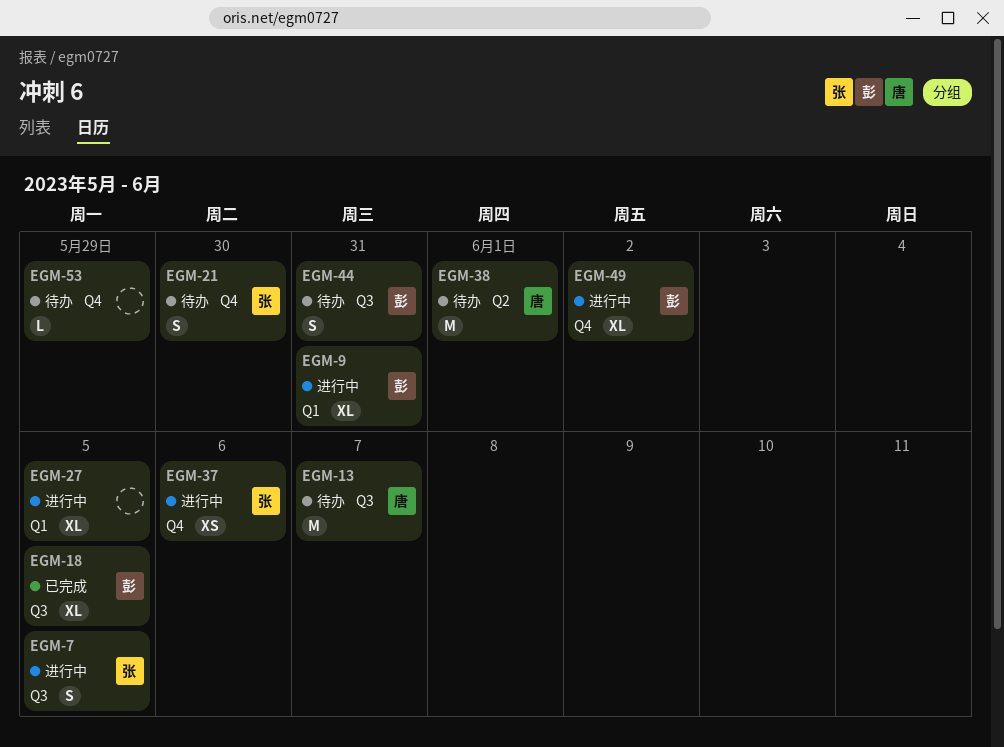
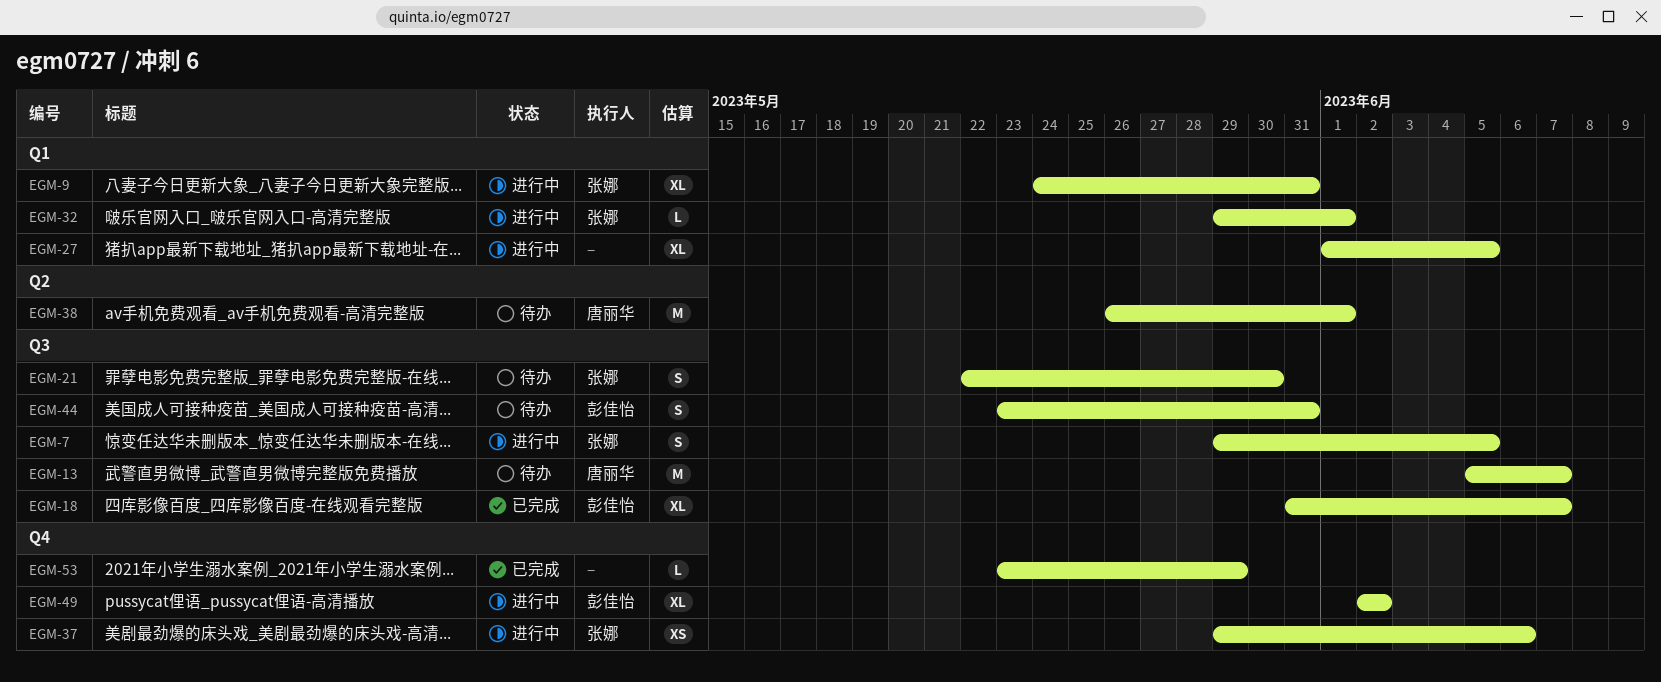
EGM-9, owner: 彭佳怡 -> 张娜
EGM-18, due: Jun 5 -> Jun 7
EGM-21, label: Q4 -> Q3
EGM-32: none -> present
EGM-53, status: 待办 -> 已完成

